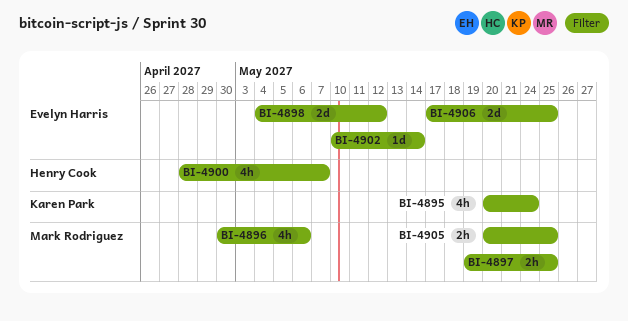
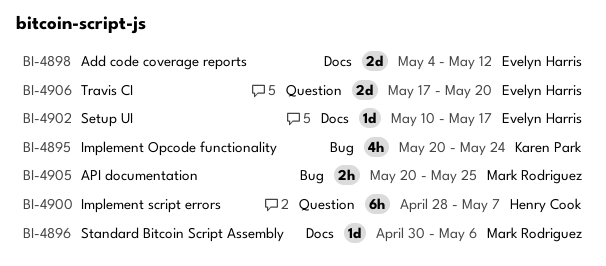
BI-4896, estimate: 4h -> 1d
BI-4897: present -> none
BI-4900, estimate: 4h -> 6h
BI-4902, due: May 14 -> May 17
BI-4906, due: May 25 -> May 20

